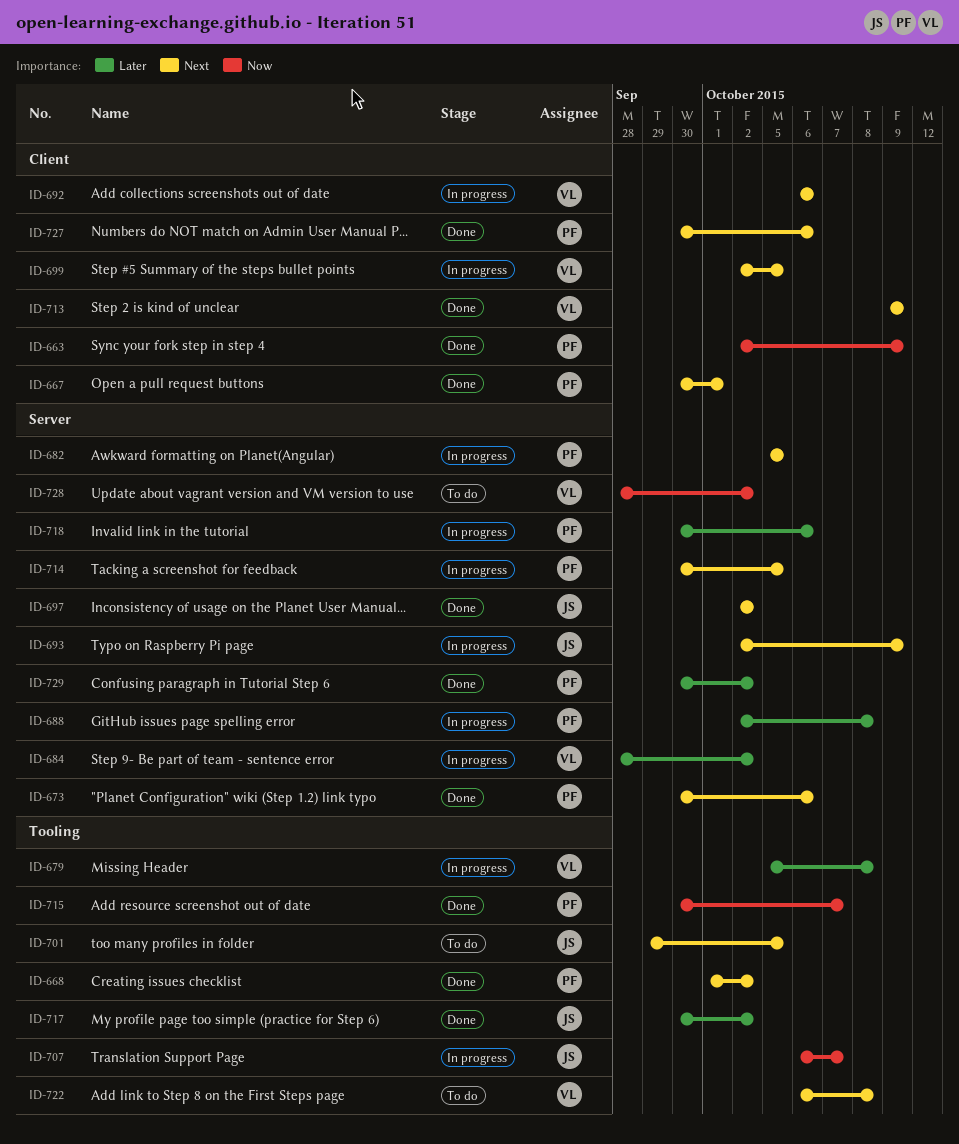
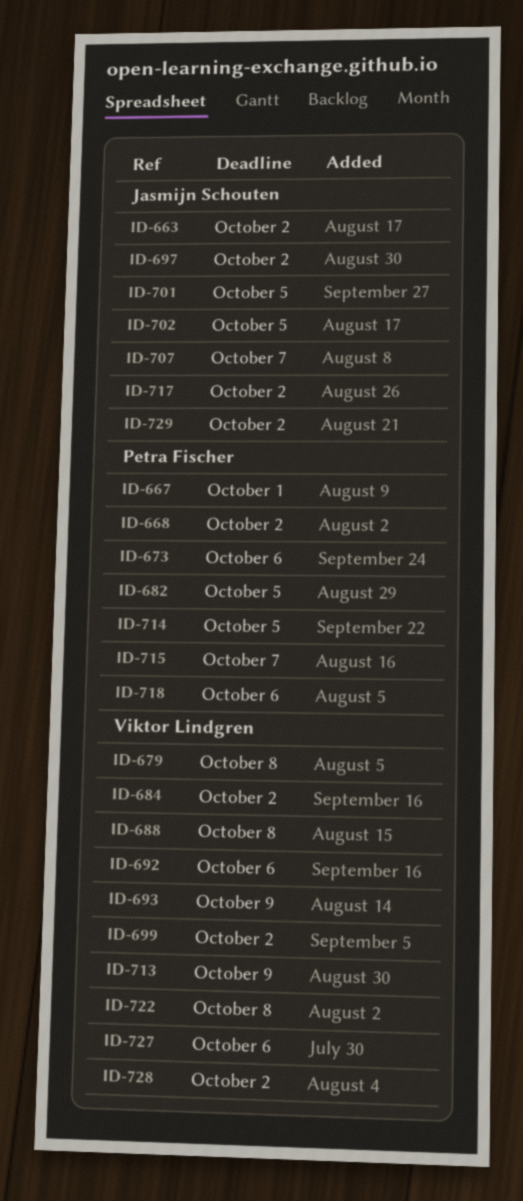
ID-663, owner: Petra Fischer -> Jasmijn Schouten
ID-663, due: Oct 9 -> Oct 2
ID-688, owner: Petra Fischer -> Viktor Lindgren
ID-693, owner: Jasmijn Schouten -> Viktor Lindgren
ID-699, due: Oct 5 -> Oct 2
ID-702: none -> present
ID-727, owner: Petra Fischer -> Viktor Lindgren
ID-729, owner: Petra Fischer -> Jasmijn Schouten

